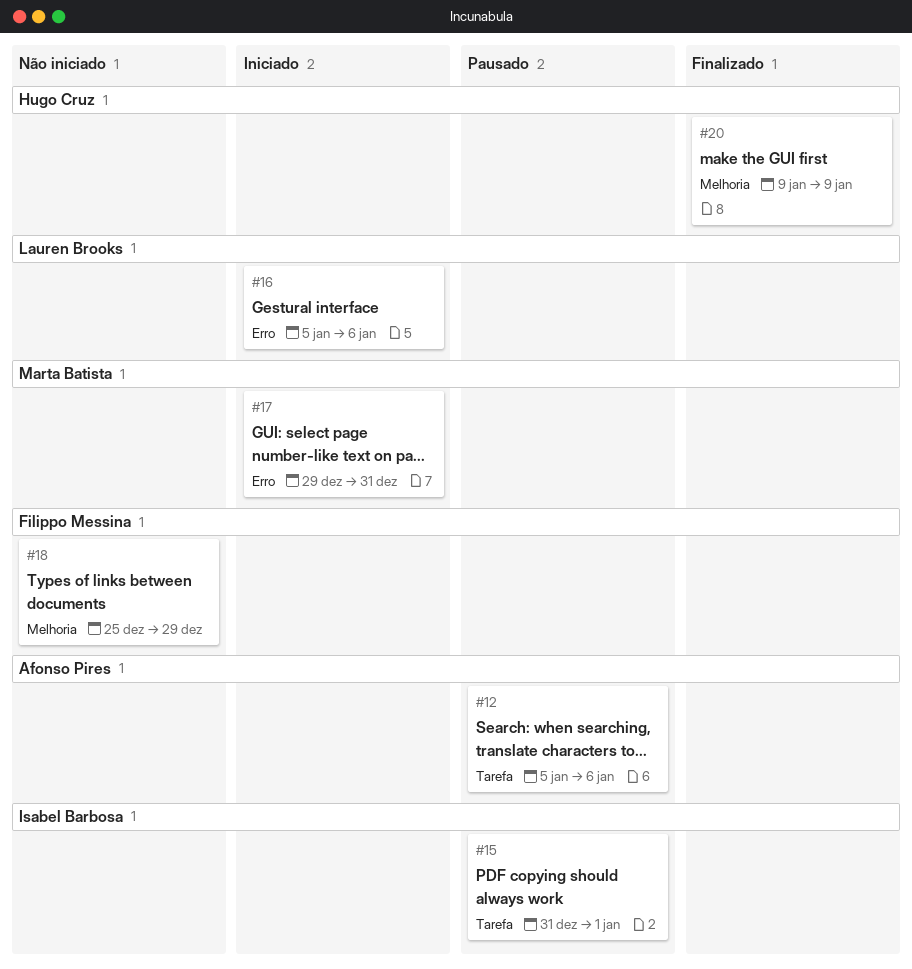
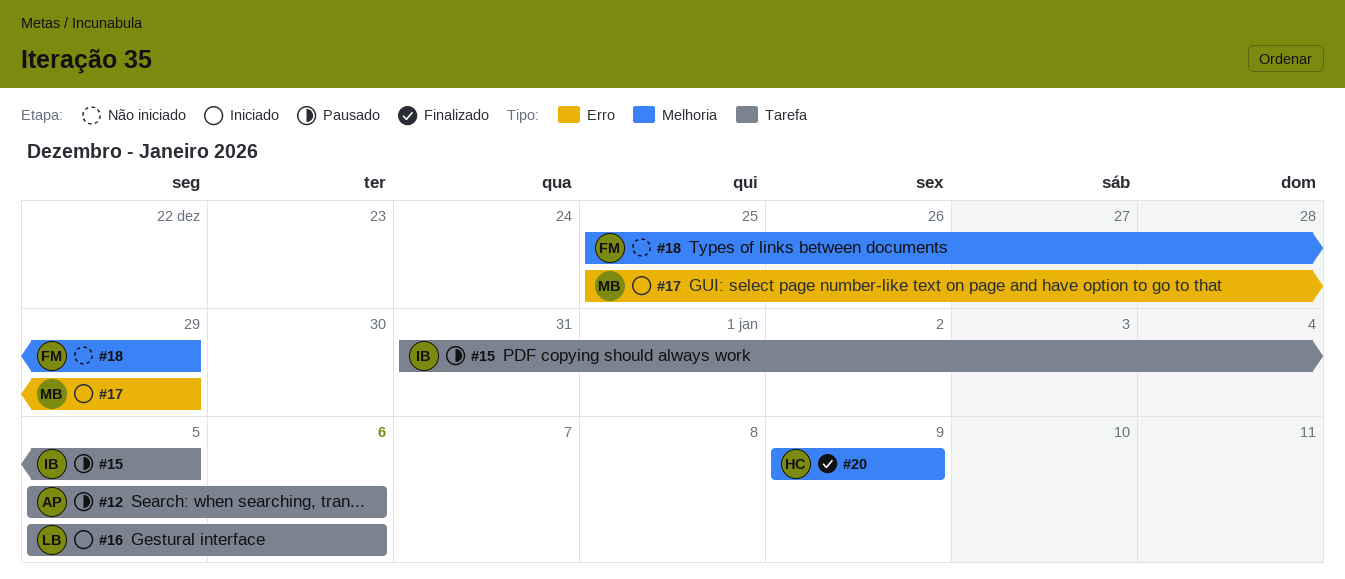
#15, due: Jan 1 -> Jan 5
#16, label: Erro -> Tarefa
#17, start: Dec 29 -> Dec 25
#17, due: Dec 31 -> Dec 29

